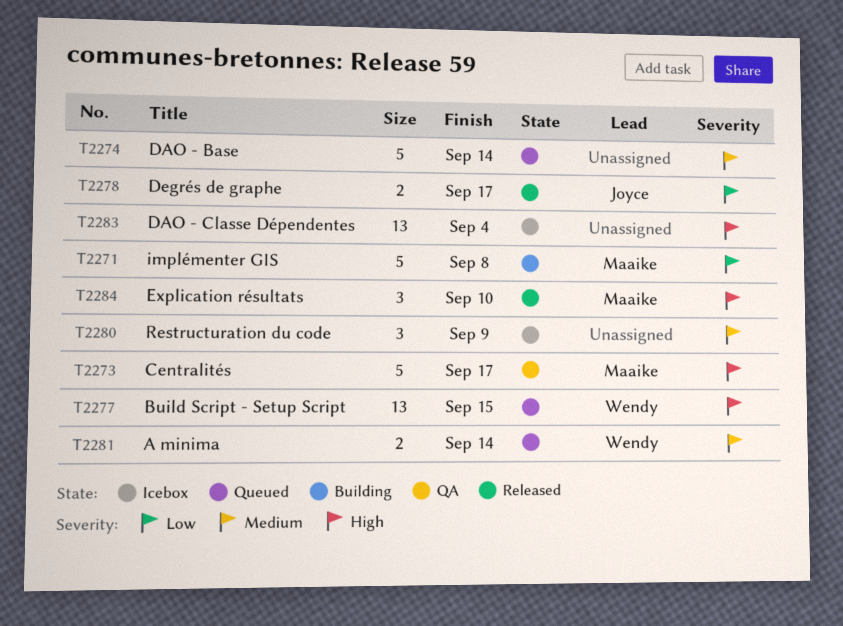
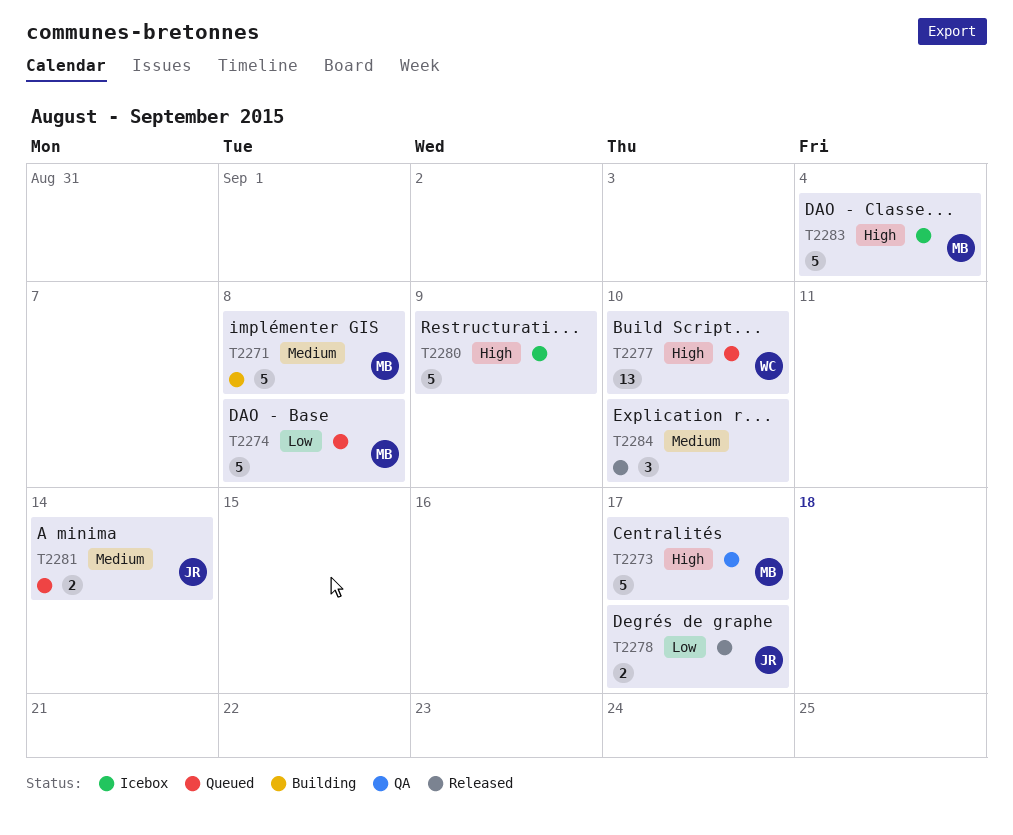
T2271, priority: Low -> Medium
T2274, owner: none -> Maaike
T2274, priority: Medium -> Low
T2274, due: Sep 14 -> Sep 8
T2277, due: Sep 15 -> Sep 10
T2280, priority: Medium -> High
T2280, estimate: 3 -> 5
T2281, owner: Wendy -> Joyce
T2283, owner: none -> Maaike
T2283, estimate: 13 -> 5
T2284, owner: Maaike -> none
T2284, priority: High -> Medium

